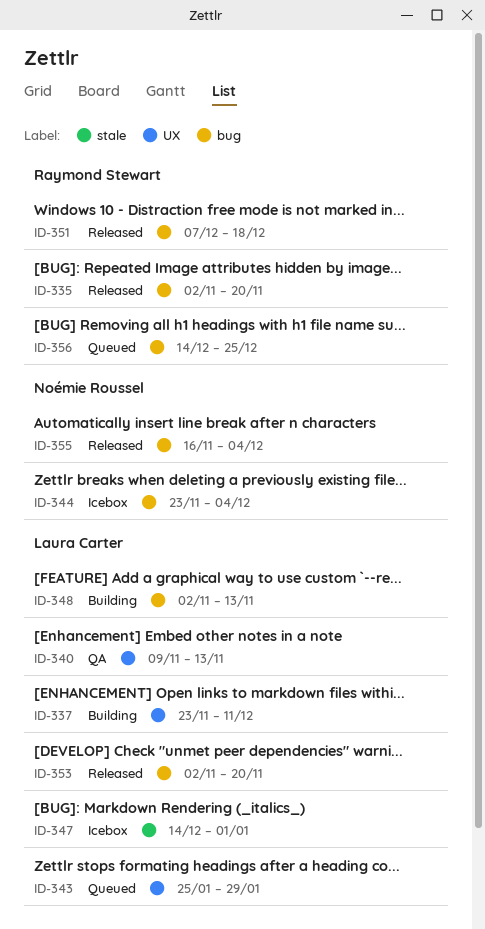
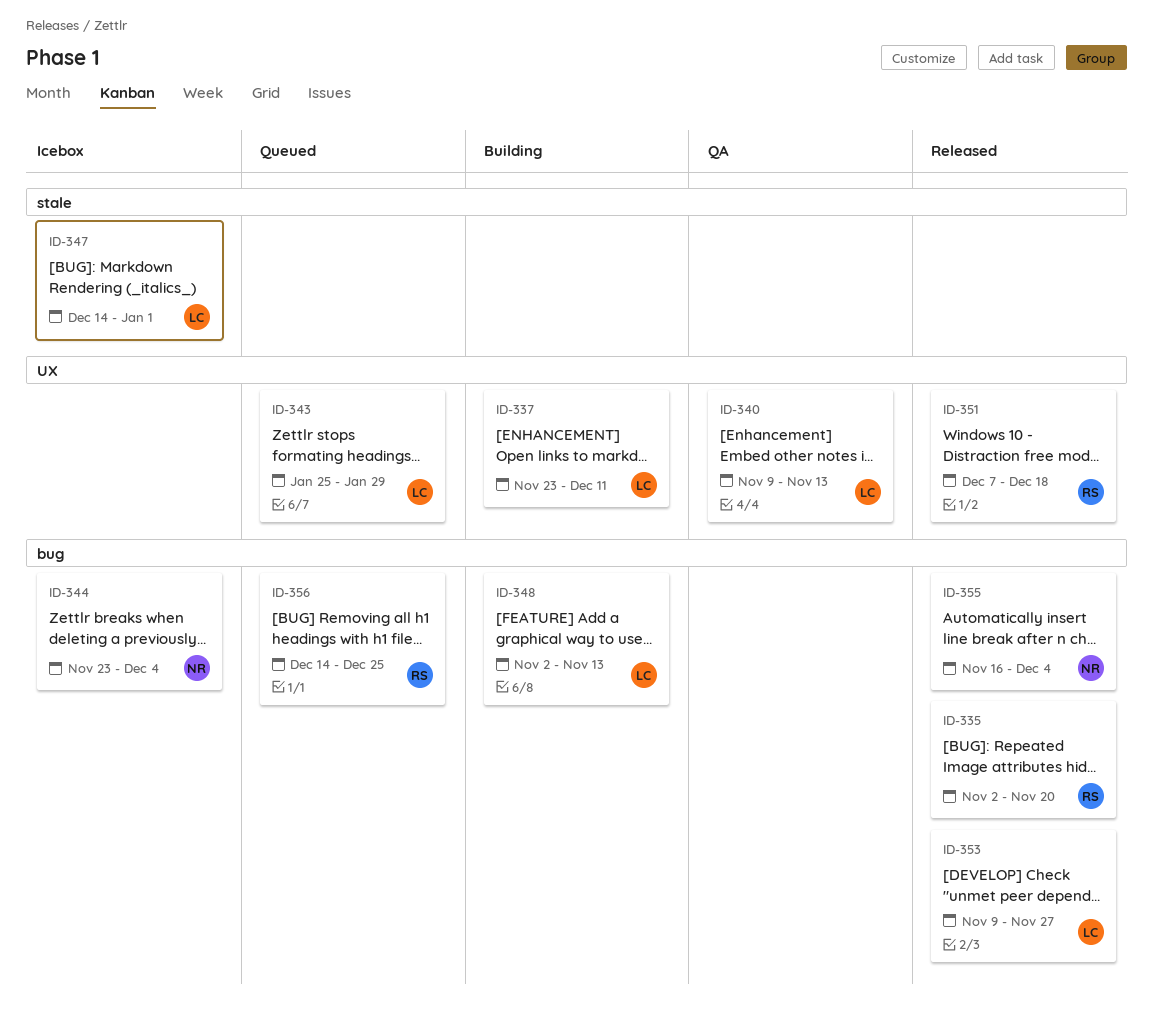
ID-351, label: bug -> UX
ID-353, start: Nov 2 -> Nov 9
ID-353, due: Nov 20 -> Nov 27

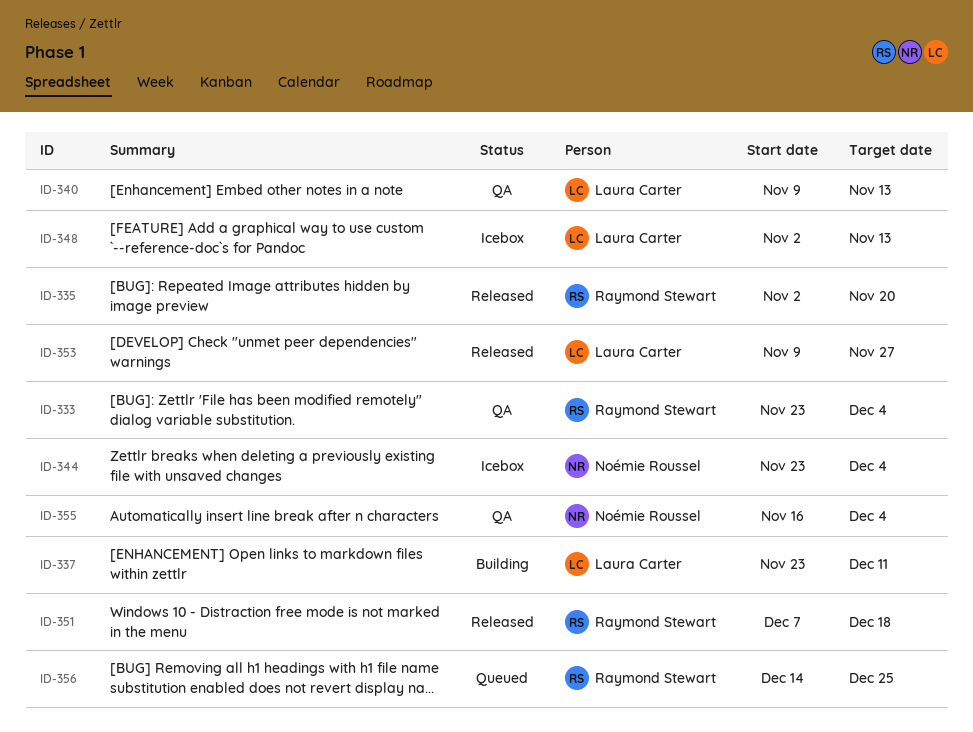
ID-333: none -> present
ID-343: present -> none
ID-347: present -> none
ID-348, status: Building -> Icebox
ID-355, status: Released -> QA

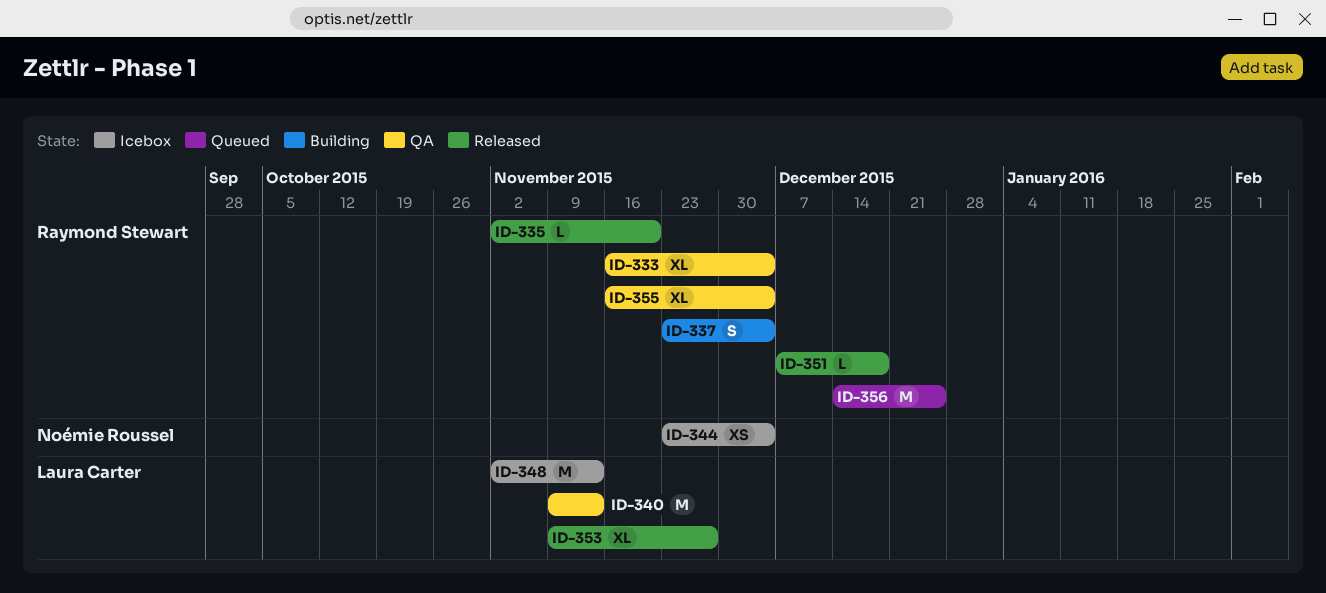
ID-333, start: Nov 23 -> Nov 16
ID-337, owner: Laura Carter -> Raymond Stewart
ID-337, due: Dec 11 -> Dec 4
ID-355, owner: Noémie Roussel -> Raymond Stewart

